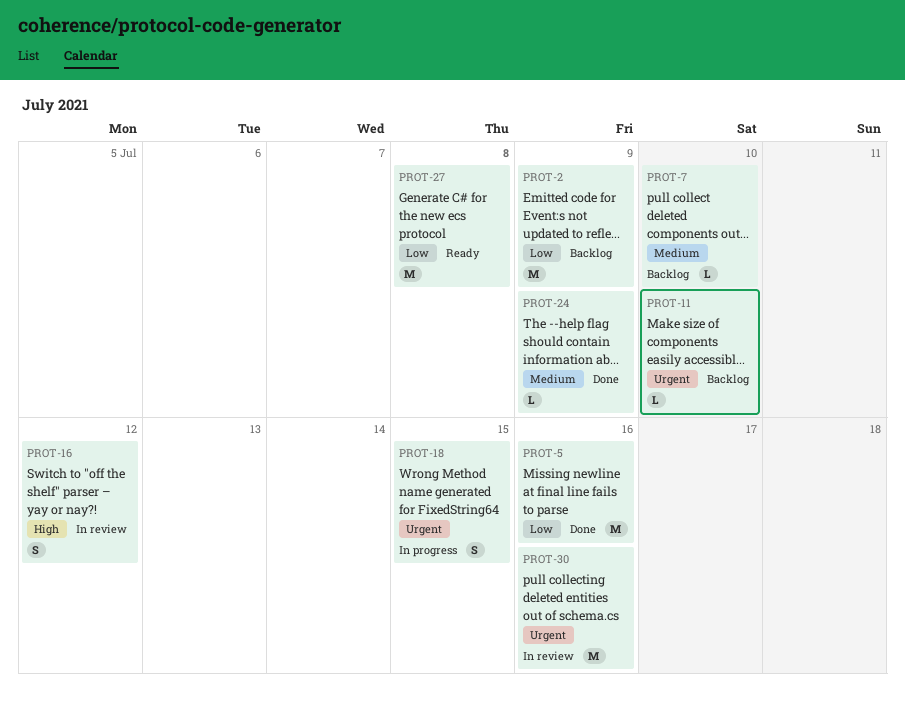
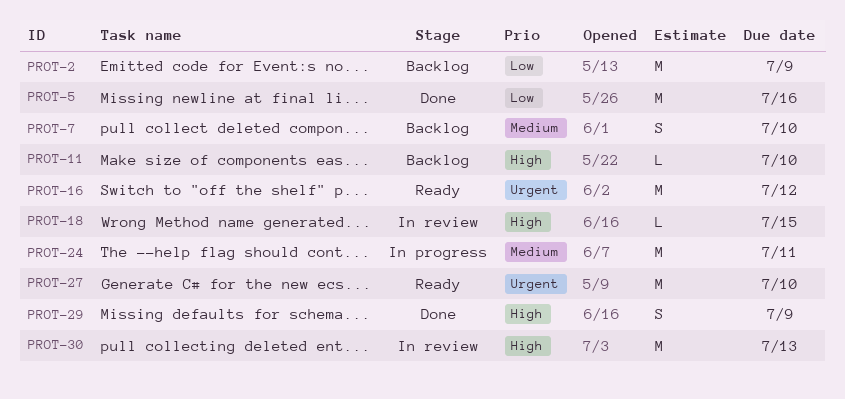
PROT-7, estimate: L -> S
PROT-11, priority: Urgent -> High
PROT-16, status: In review -> Ready
PROT-16, priority: High -> Urgent
PROT-16, estimate: S -> M
PROT-18, status: In progress -> In review
PROT-18, priority: Urgent -> High
PROT-18, estimate: S -> L
PROT-24, status: Done -> In progress
PROT-24, estimate: L -> M
PROT-24, due: Jul 9 -> Jul 11
PROT-27, priority: Low -> Urgent
PROT-27, due: Jul 8 -> Jul 10
PROT-29: none -> present
PROT-30, priority: Urgent -> High
PROT-30, due: Jul 16 -> Jul 13

